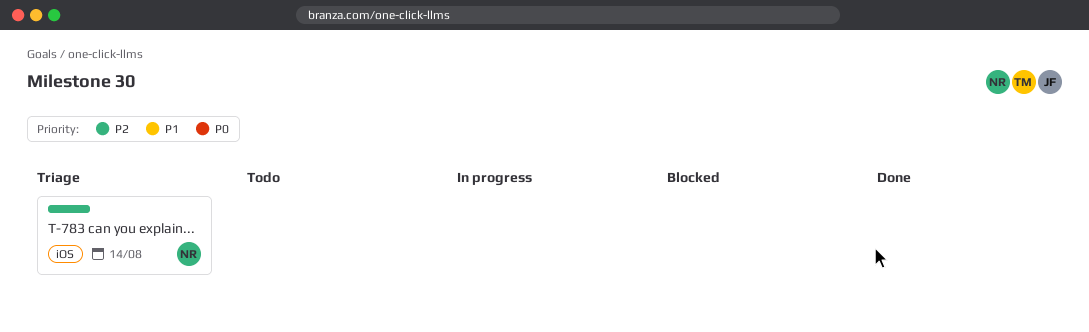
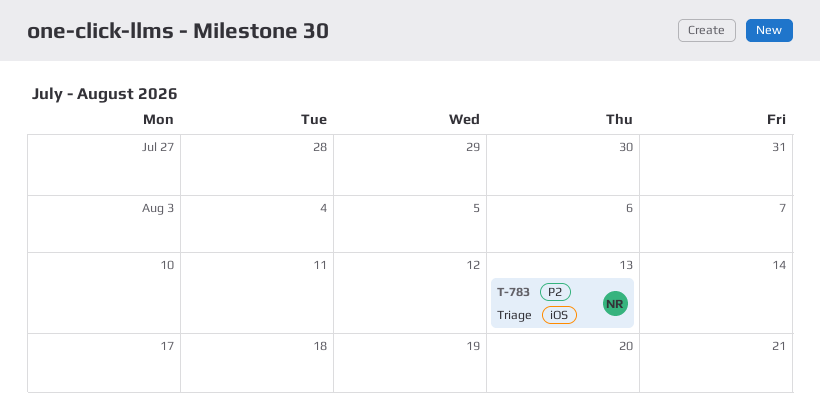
T-783, due: Aug 14 -> Aug 13

